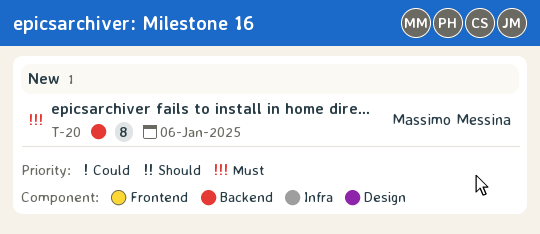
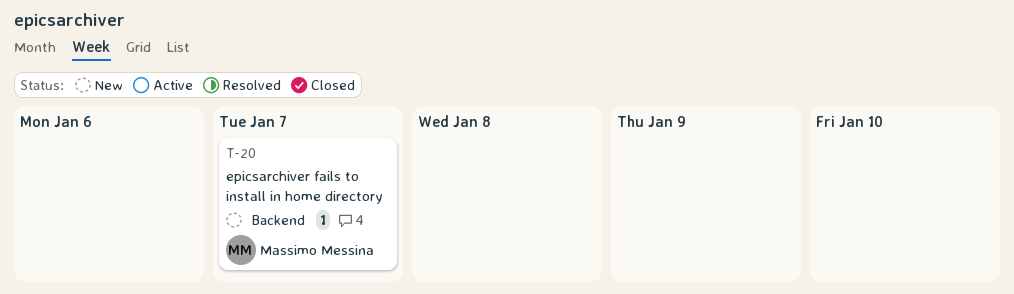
T-20, estimate: 8 -> 1
T-20, due: Jan 6 -> Jan 7

